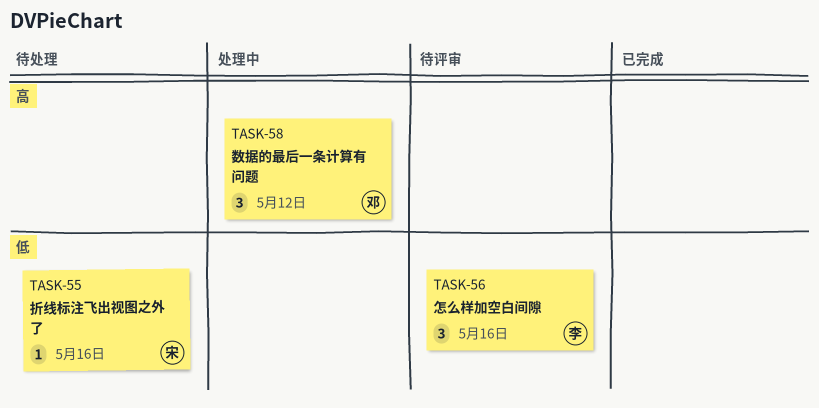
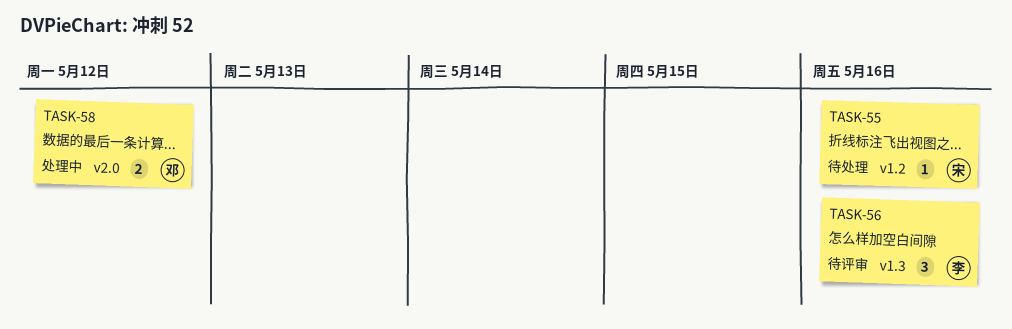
TASK-58, estimate: 3 -> 2

